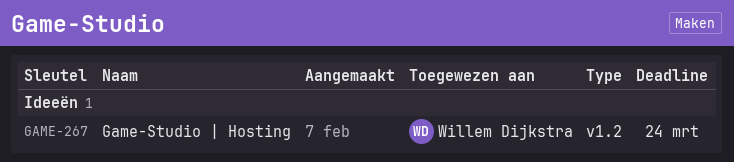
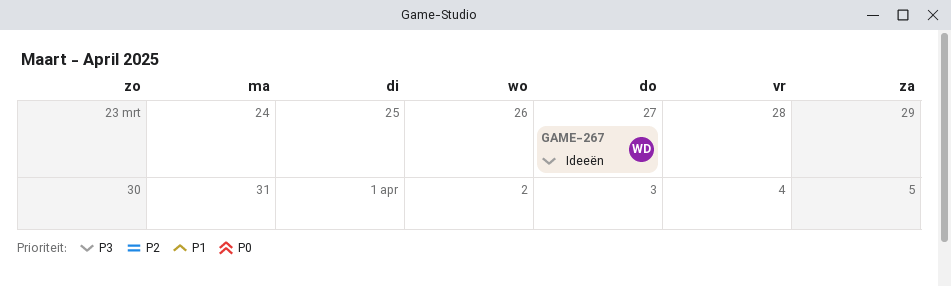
GAME-267, due: Mar 24 -> Mar 27

